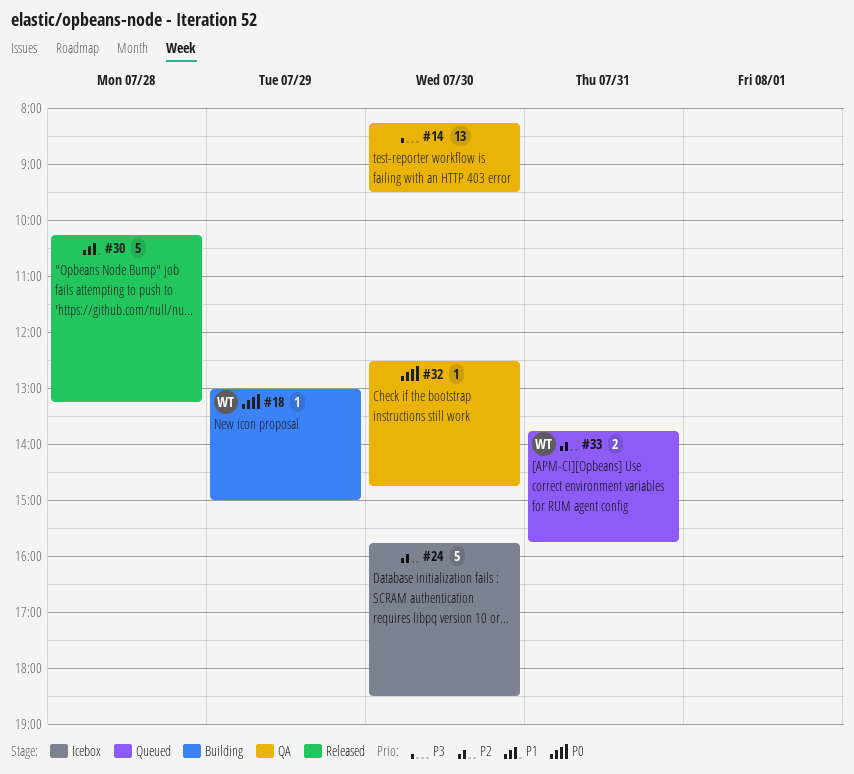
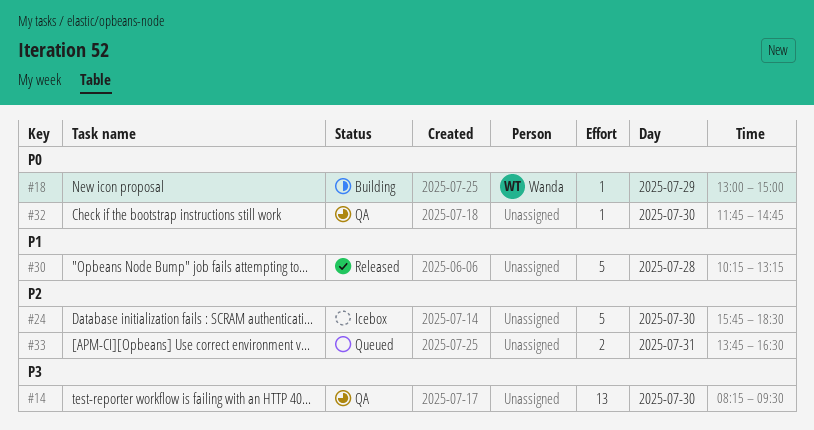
#32, begins: 12:30 -> 11:45
#33, owner: Wanda -> none
#33, ends: 15:45 -> 16:30

